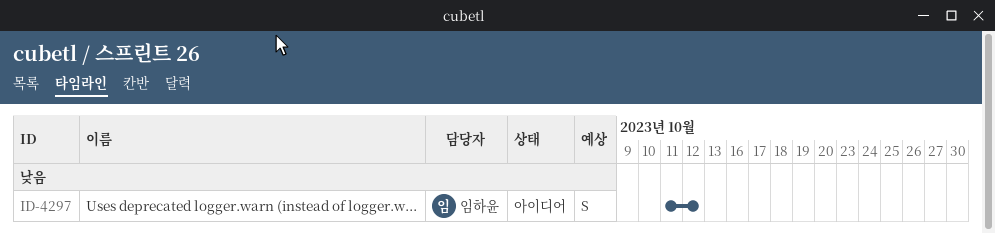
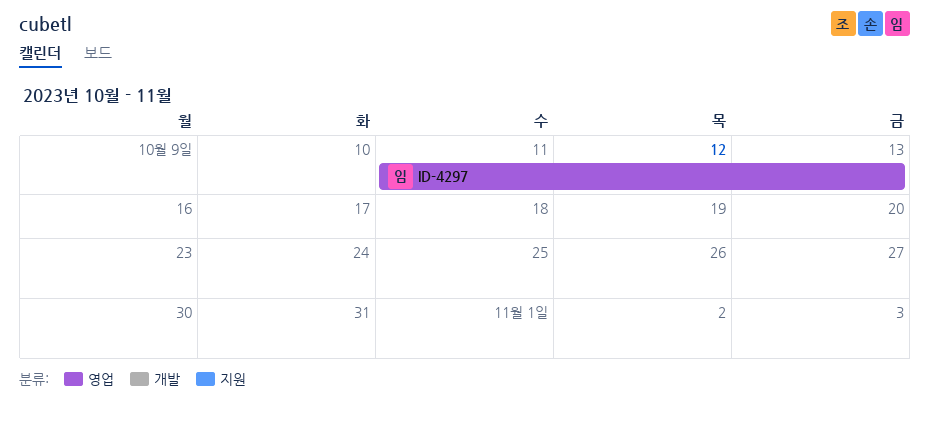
ID-4297, due: Oct 12 -> Oct 13

